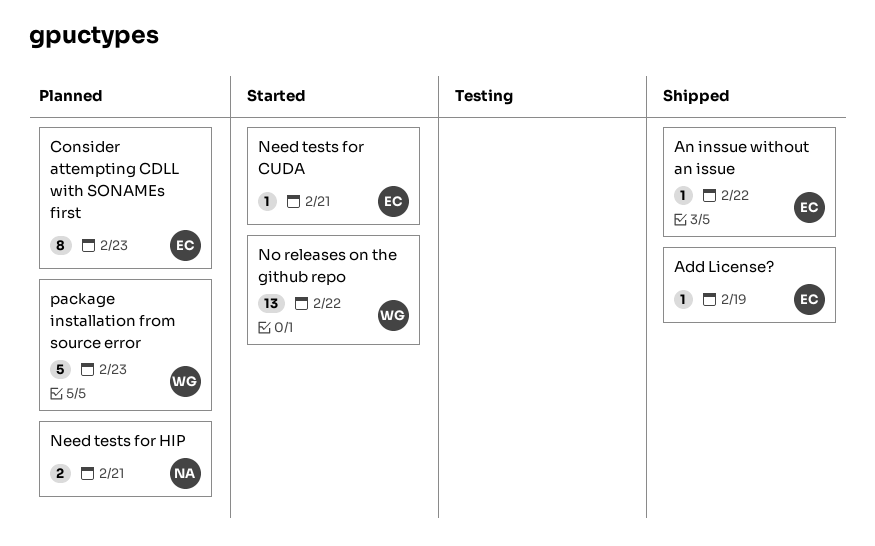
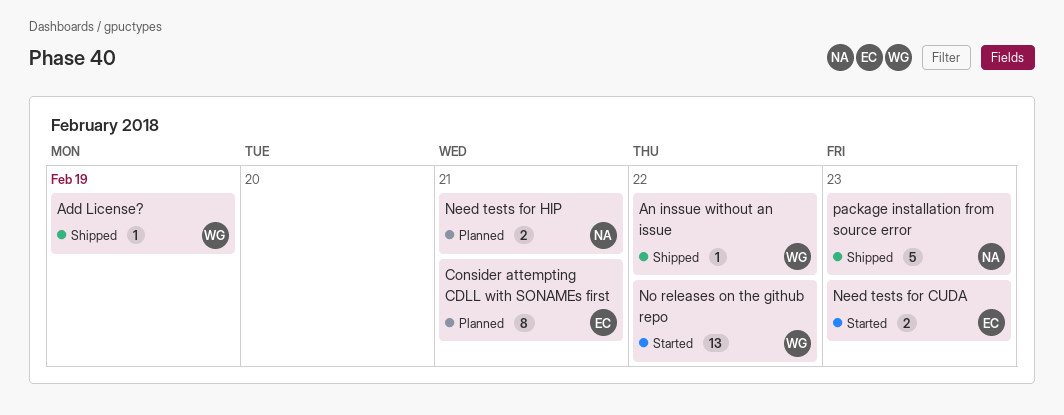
Add License?, owner: EC -> WG
An inssue without an issue, owner: EC -> WG
Consider attempting CDLL with SONAMEs first, due: Feb 23 -> Feb 21
Need tests for CUDA, estimate: 1 -> 2
Need tests for CUDA, due: Feb 21 -> Feb 23
package installation from source error, status: Planned -> Shipped
package installation from source error, owner: WG -> NA

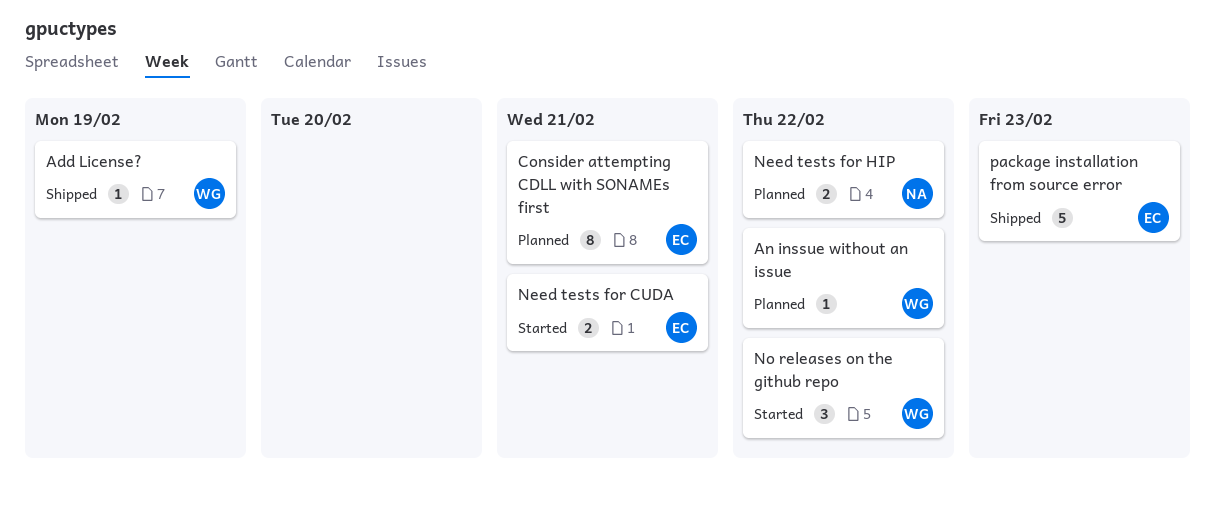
An inssue without an issue, status: Shipped -> Planned
Need tests for CUDA, due: Feb 23 -> Feb 21
Need tests for HIP, due: Feb 21 -> Feb 22
No releases on the github repo, estimate: 13 -> 3
package installation from source error, owner: NA -> EC

